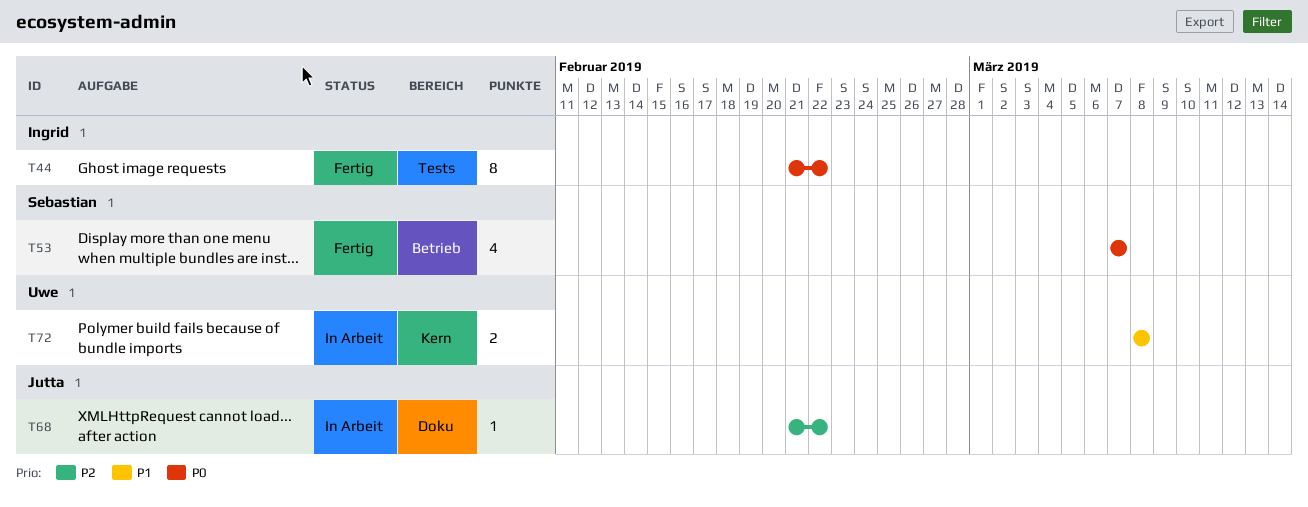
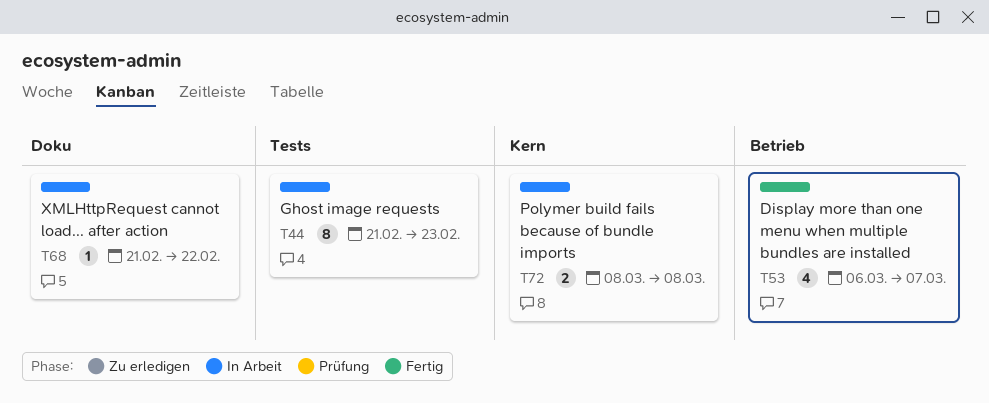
T44, status: Fertig -> In Arbeit
T44, due: Feb 22 -> Feb 23
T53, start: Mar 7 -> Mar 6

